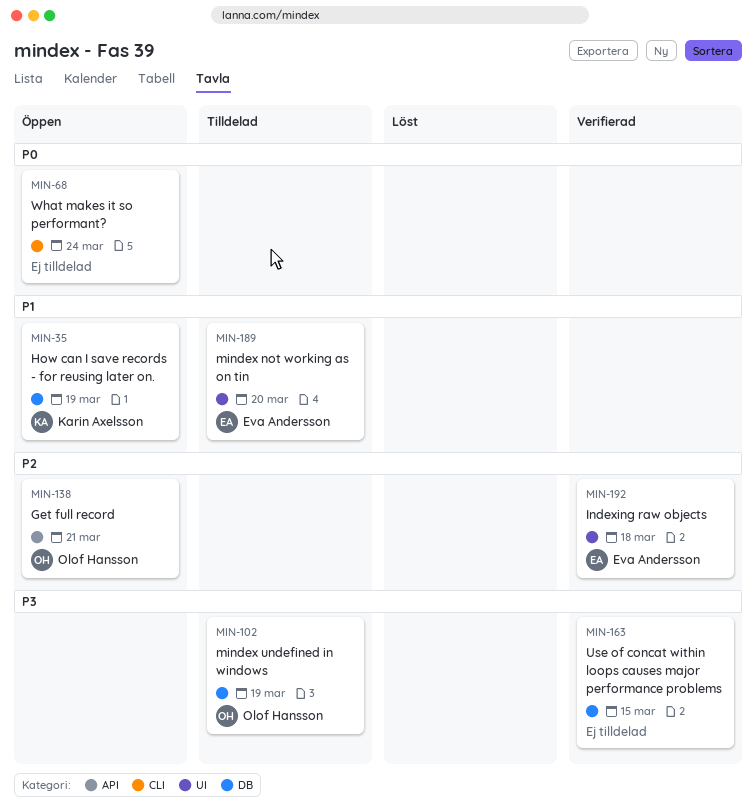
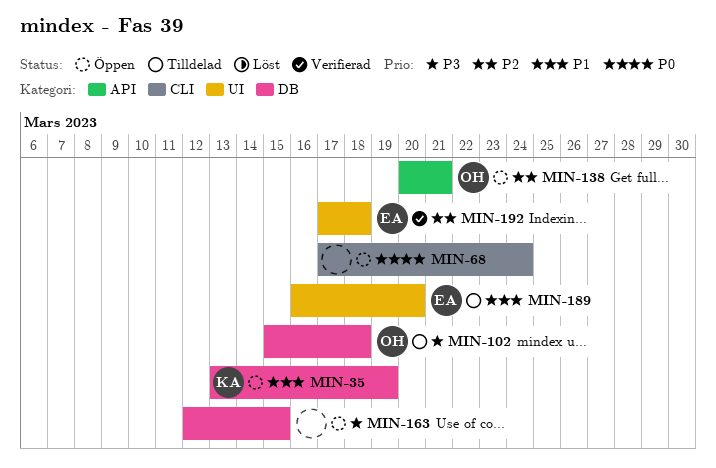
MIN-102, due: Mar 19 -> Mar 18
MIN-163, status: Verifierad -> Öppen

